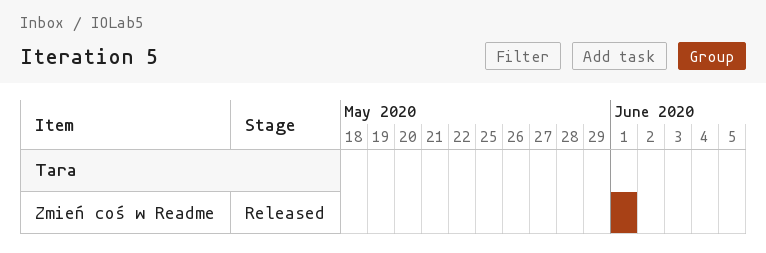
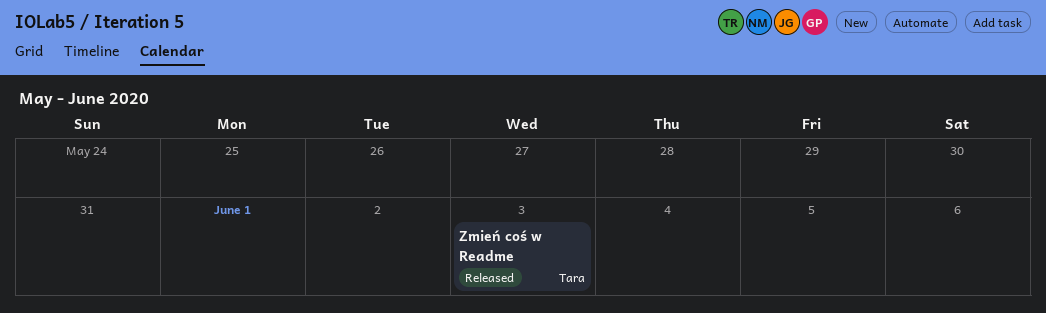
Zmień coś w Readme, due: Jun 1 -> Jun 3

